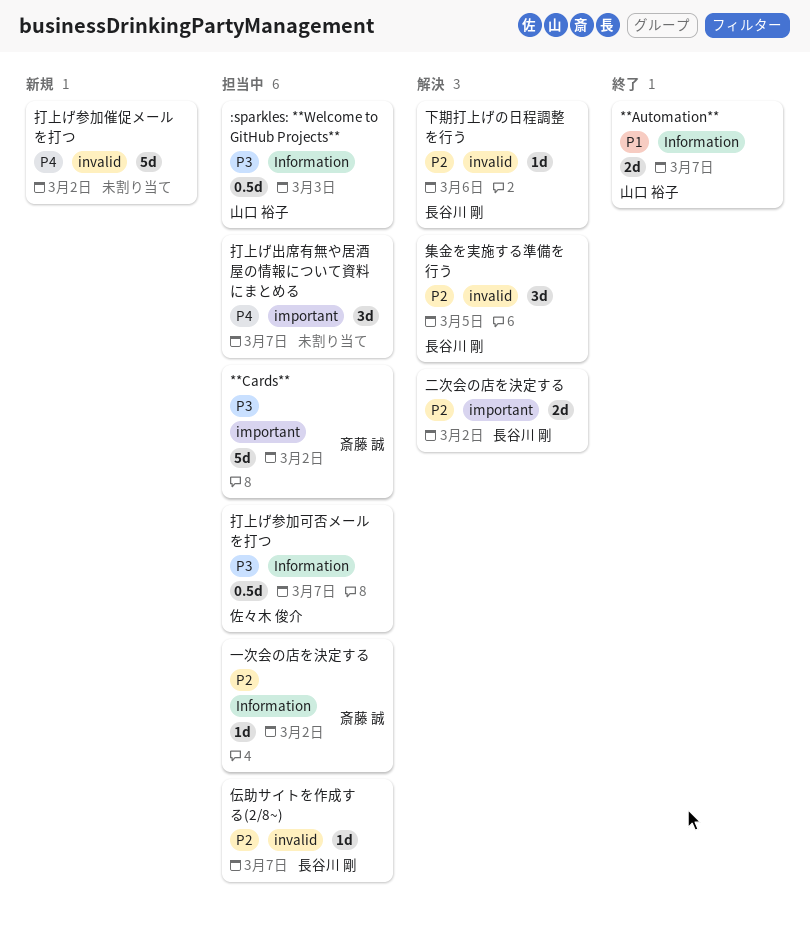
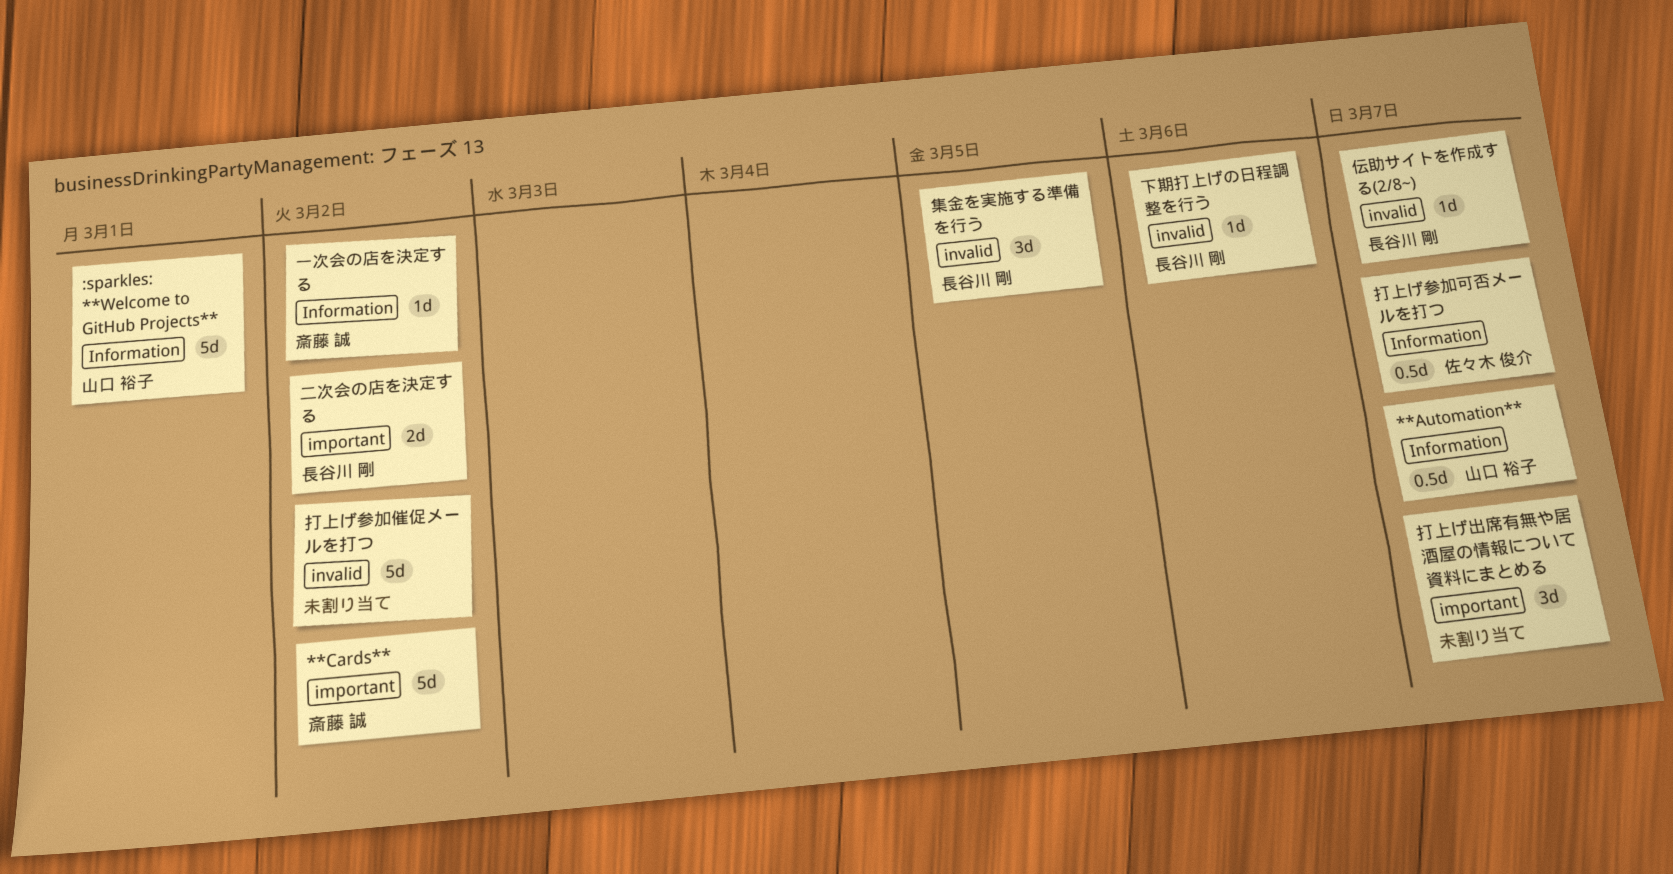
**Automation**, estimate: 2d -> 0.5d
:sparkles: **Welcome to GitHub Projects**, estimate: 0.5d -> 5d
:sparkles: **Welcome to GitHub Projects**, due: Mar 3 -> Mar 1

